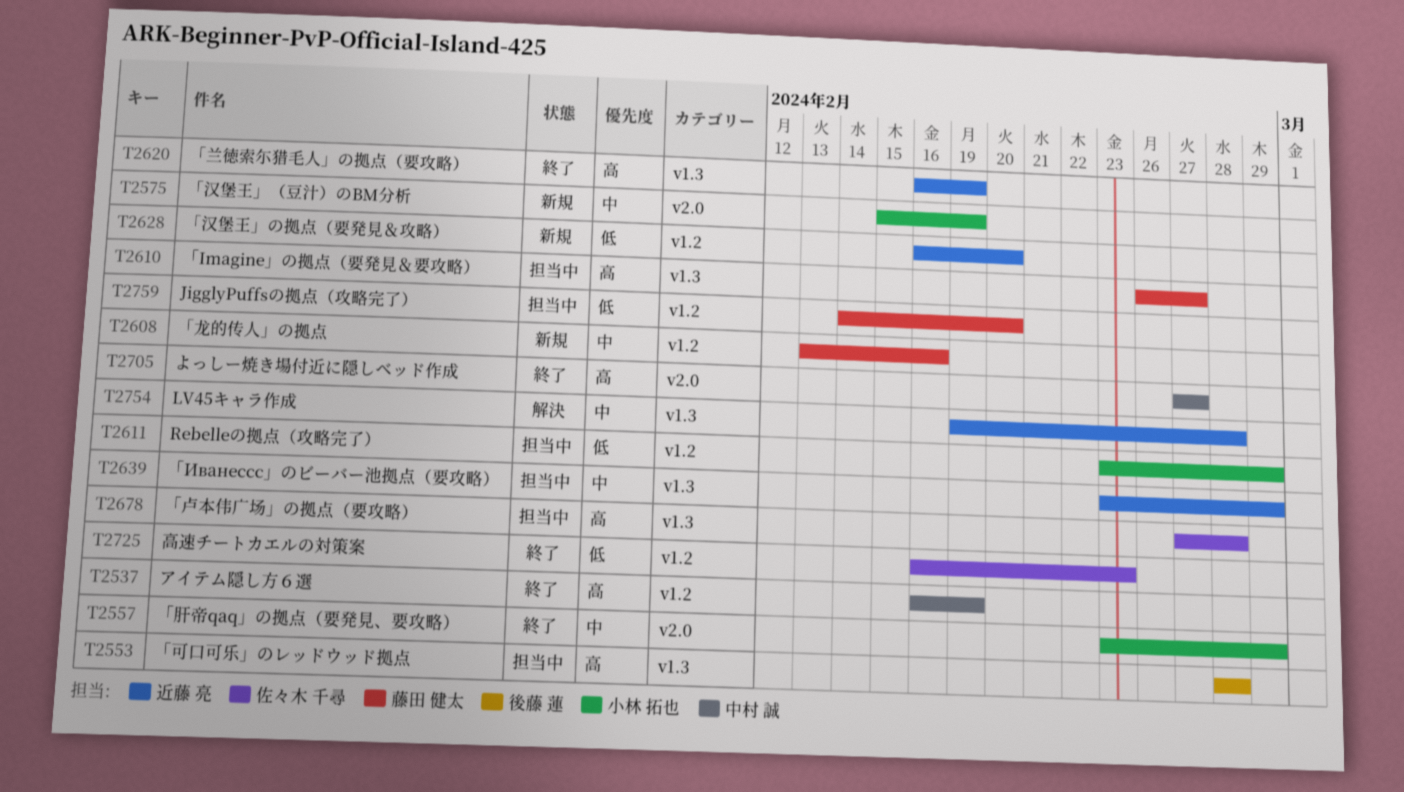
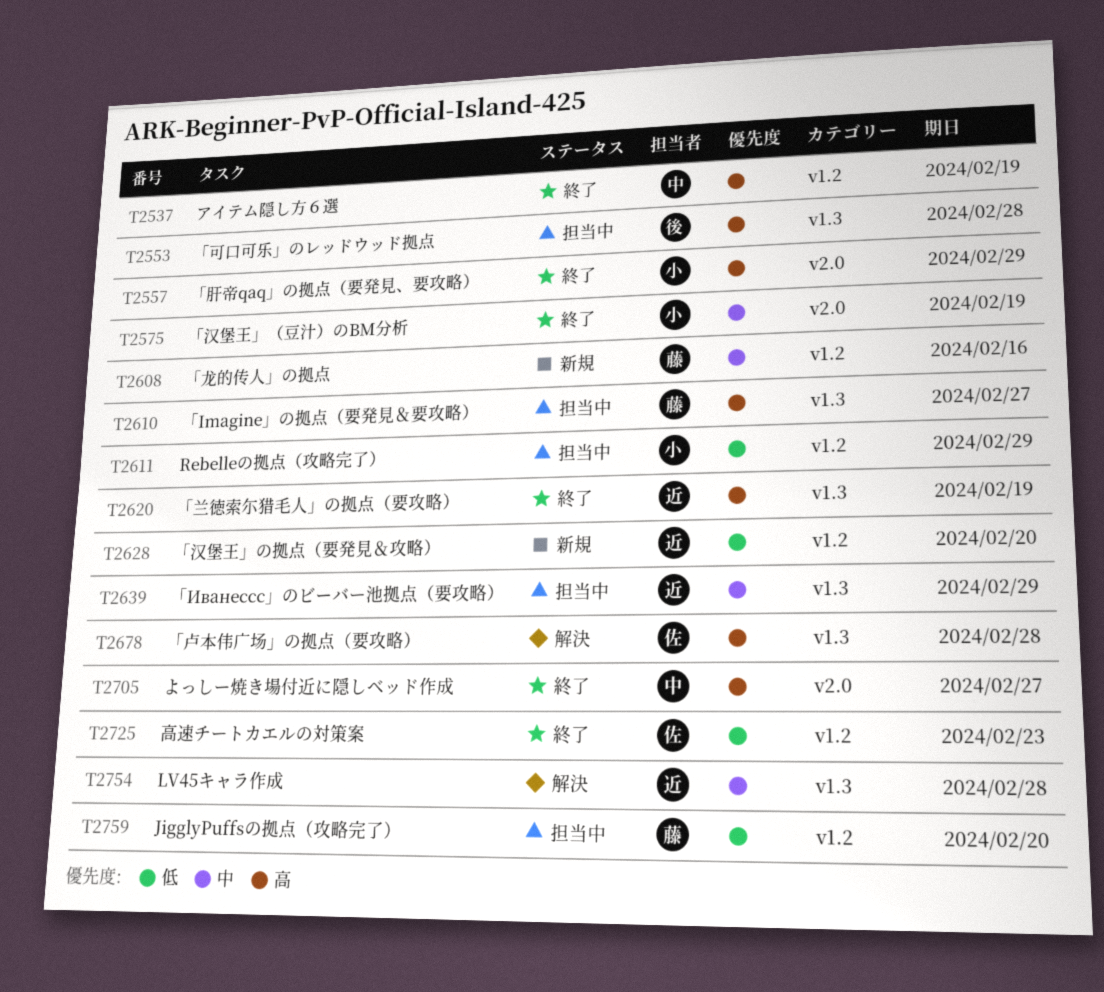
T2557, priority: 中 -> 高
T2575, status: 新規 -> 終了
T2678, status: 担当中 -> 解決

